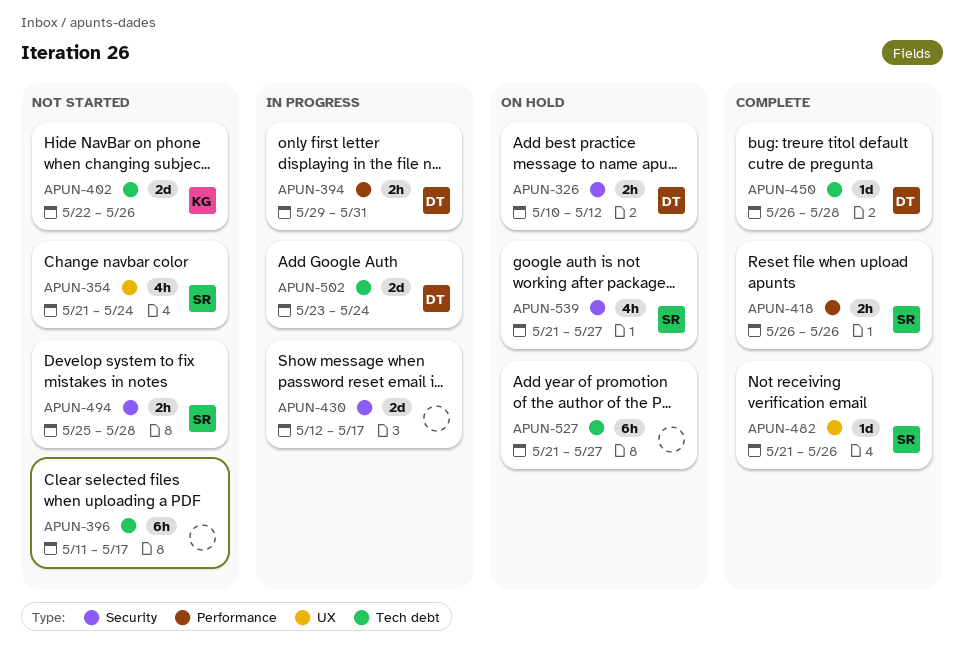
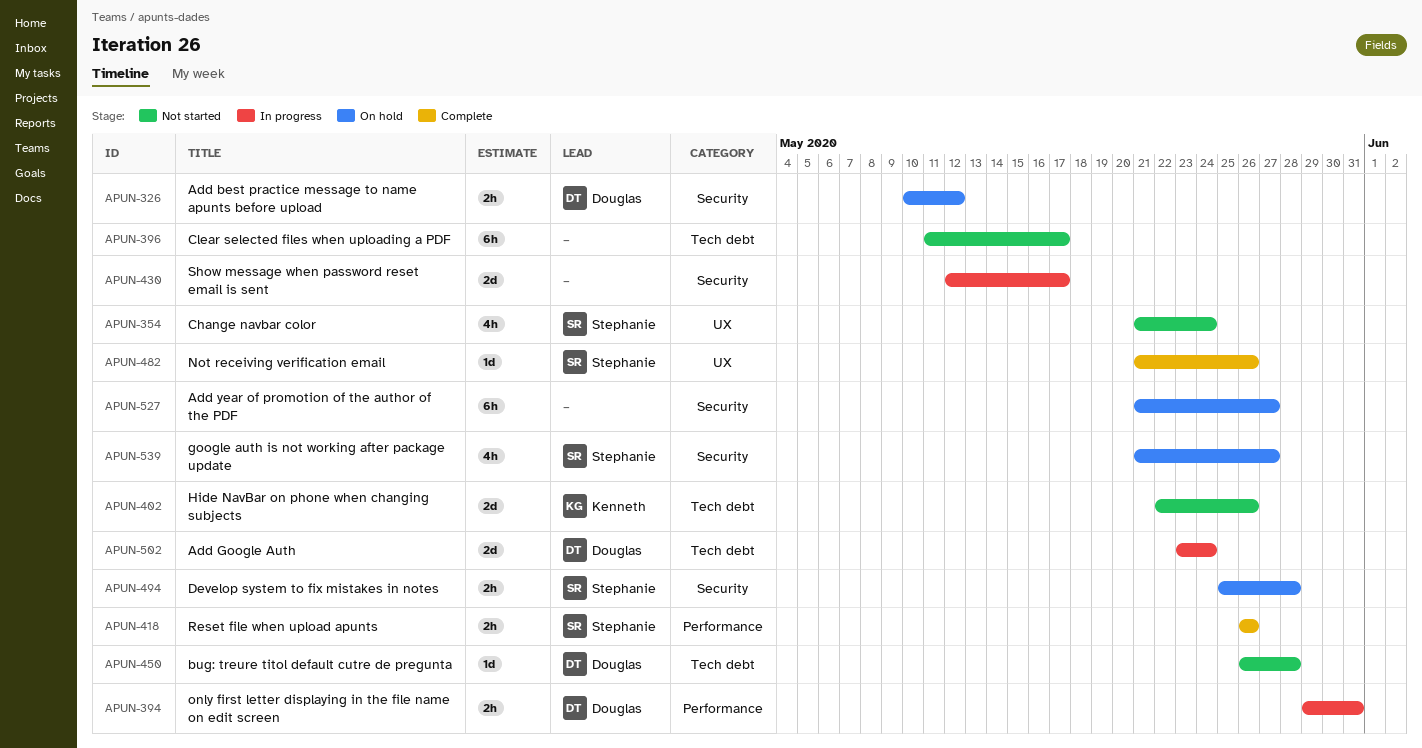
APUN-450, status: Complete -> Not started
APUN-494, status: Not started -> On hold
APUN-527, label: Tech debt -> Security

